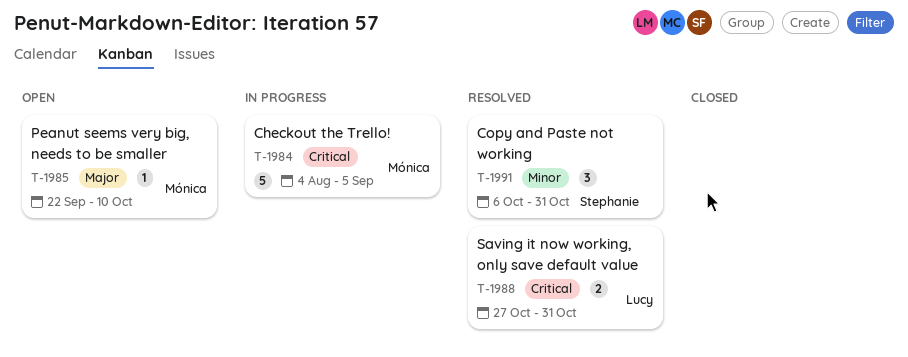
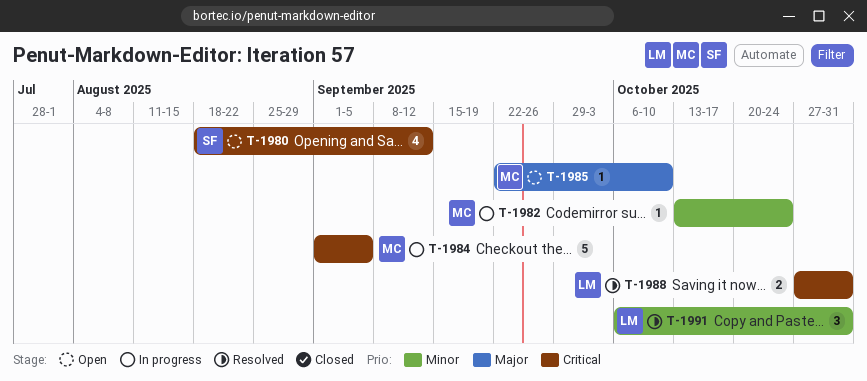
T-1980: none -> present
T-1982: none -> present
T-1984, start: Aug 4 -> Sep 1
T-1991, owner: Stephanie -> Lucy

